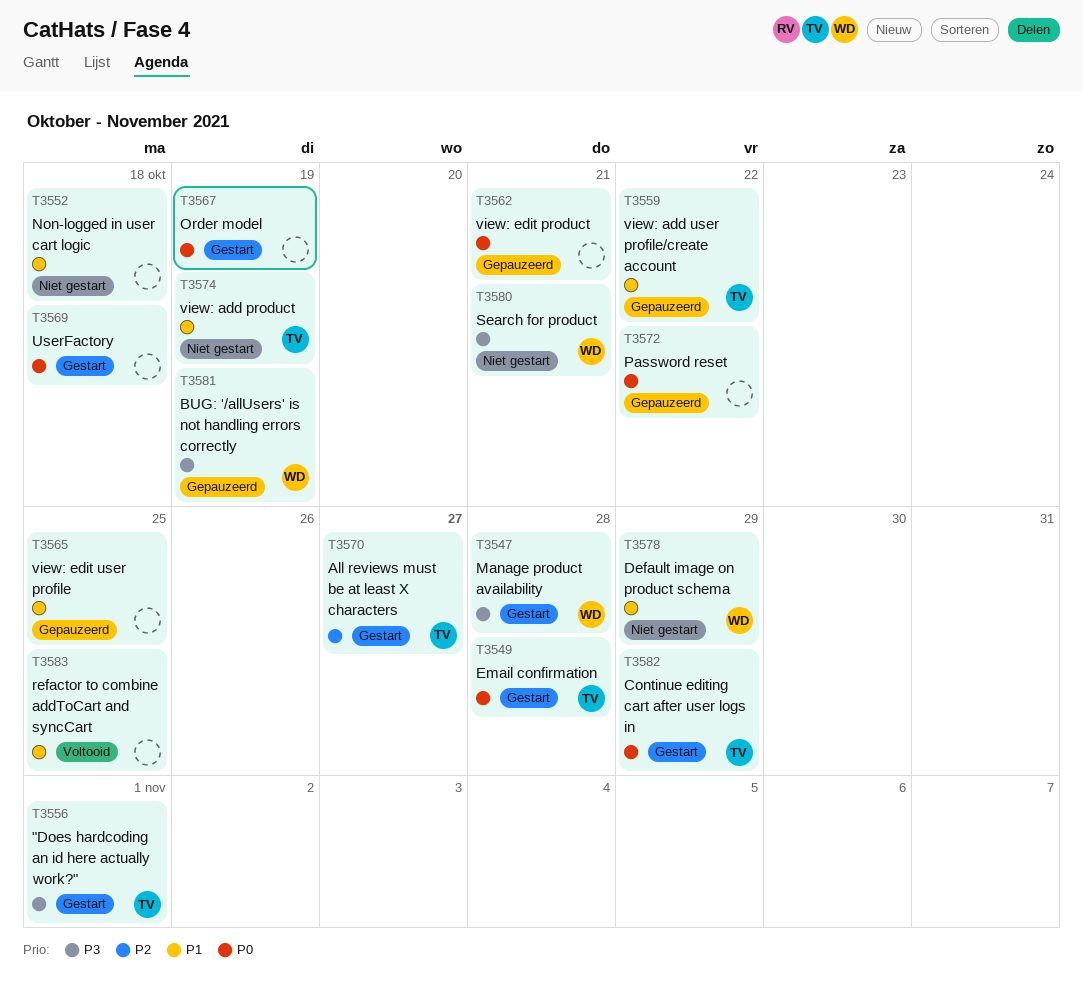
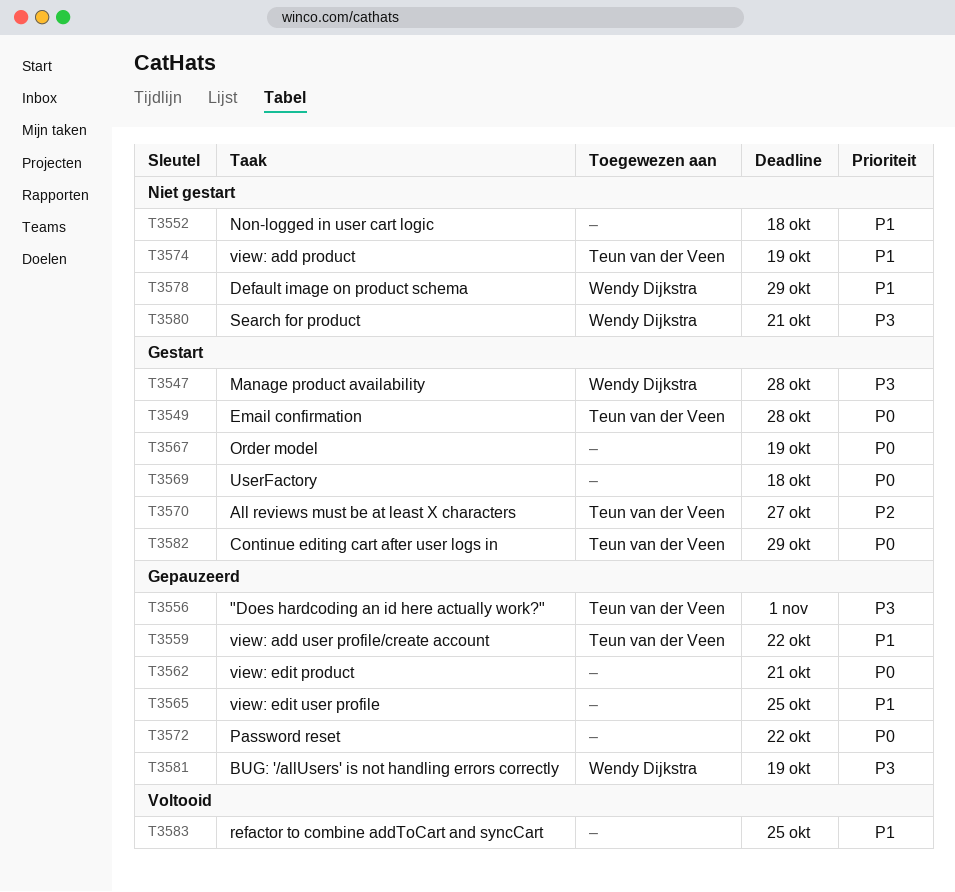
T3556, status: Gestart -> Gepauzeerd

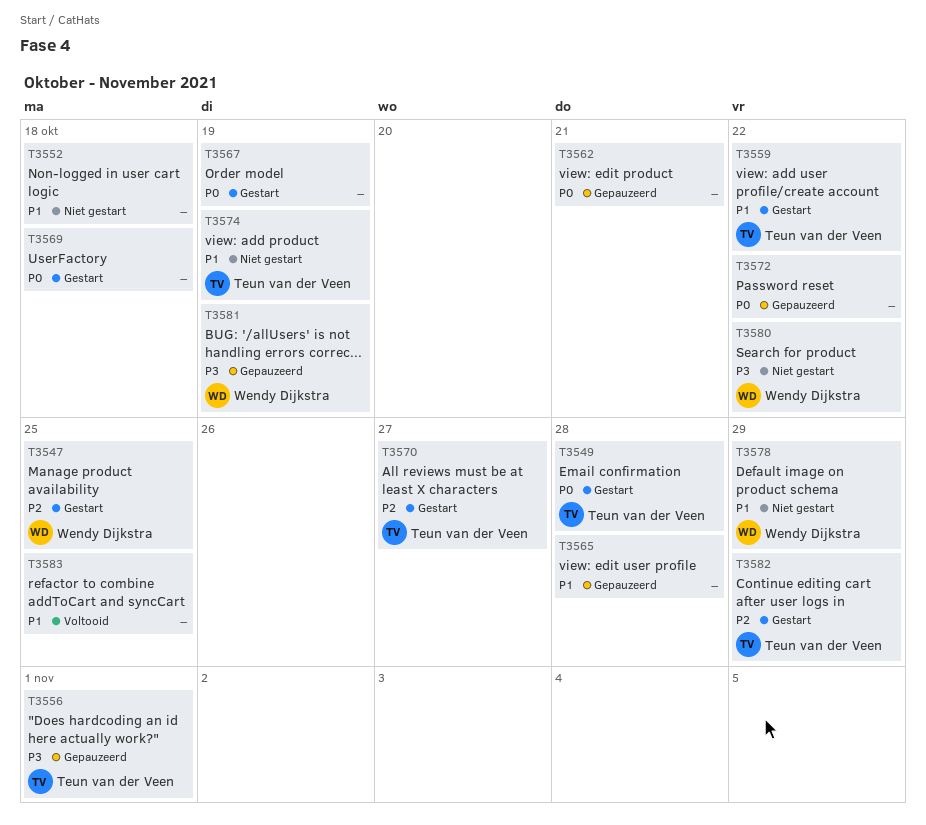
T3547, priority: P3 -> P2
T3547, due: Oct 28 -> Oct 25
T3559, status: Gepauzeerd -> Gestart
T3565, due: Oct 25 -> Oct 28
T3580, due: Oct 21 -> Oct 22
T3582, priority: P0 -> P2

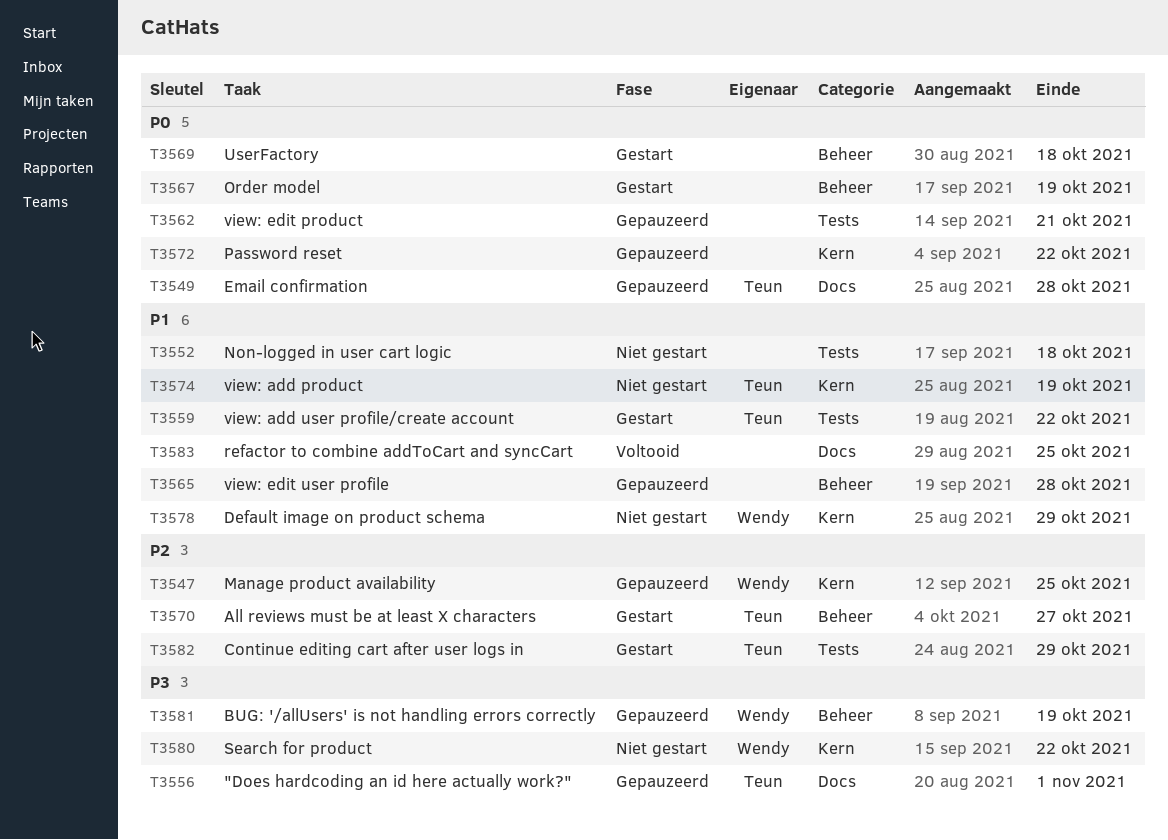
T3547, status: Gestart -> Gepauzeerd
T3549, status: Gestart -> Gepauzeerd

